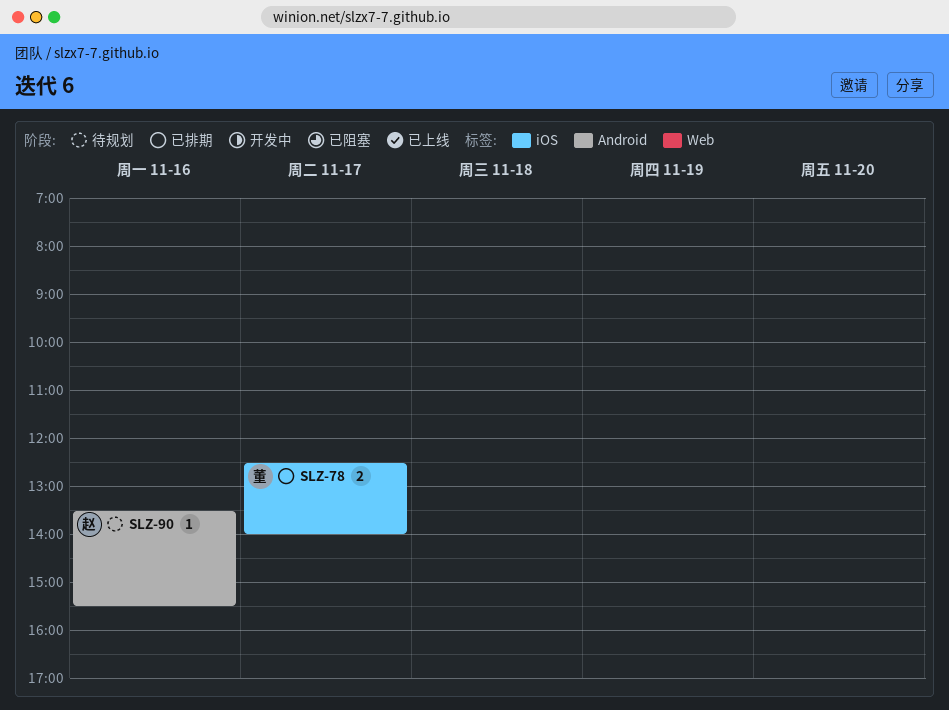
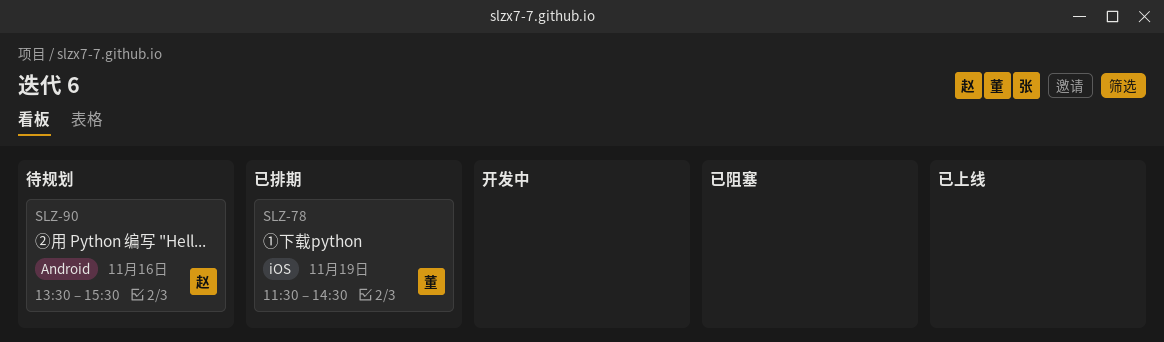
SLZ-78, day: Nov 17 -> Nov 19
SLZ-78, begins: 12:30 -> 11:30
SLZ-78, ends: 14:00 -> 14:30

